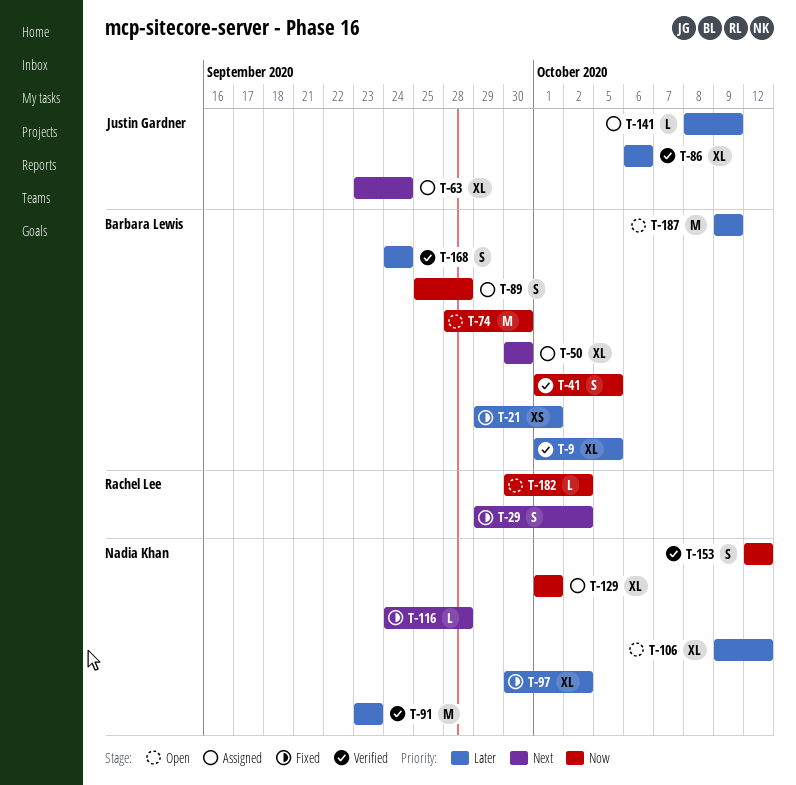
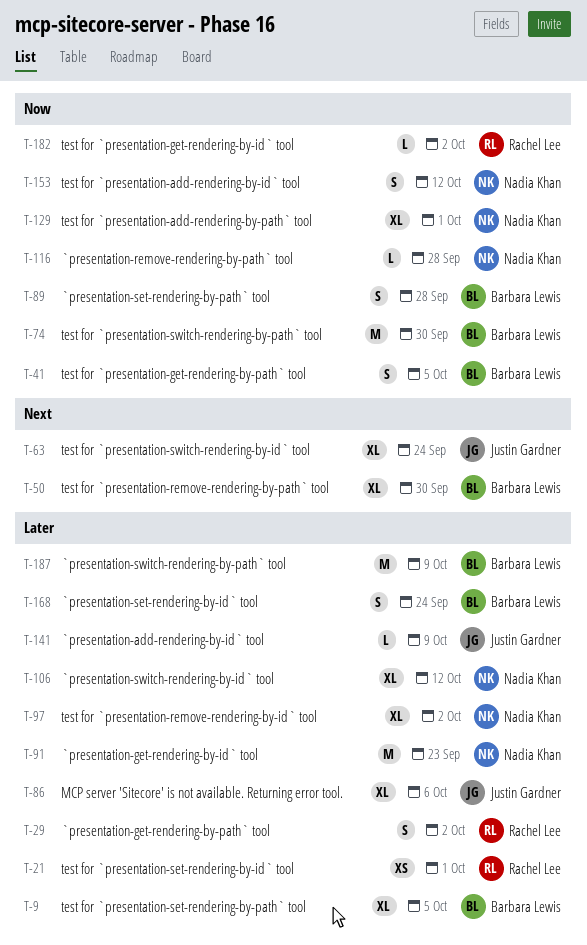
T-21, owner: Barbara Lewis -> Rachel Lee
T-29, priority: Next -> Later
T-116, priority: Next -> Now

